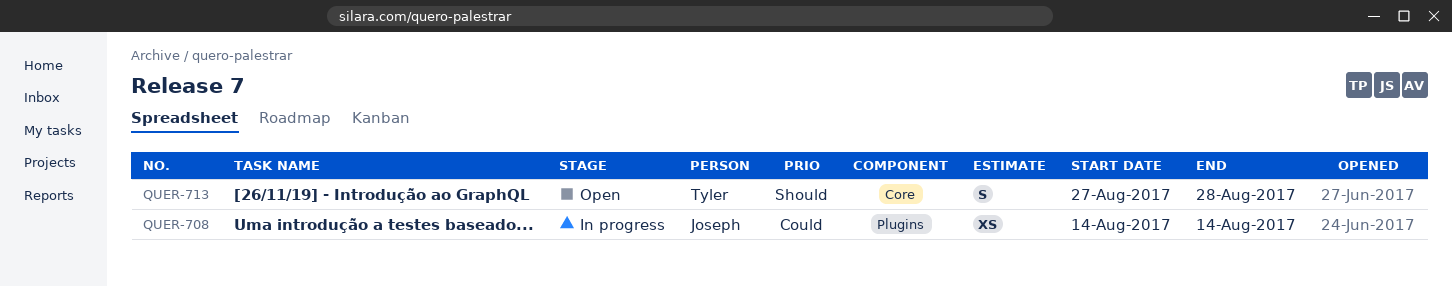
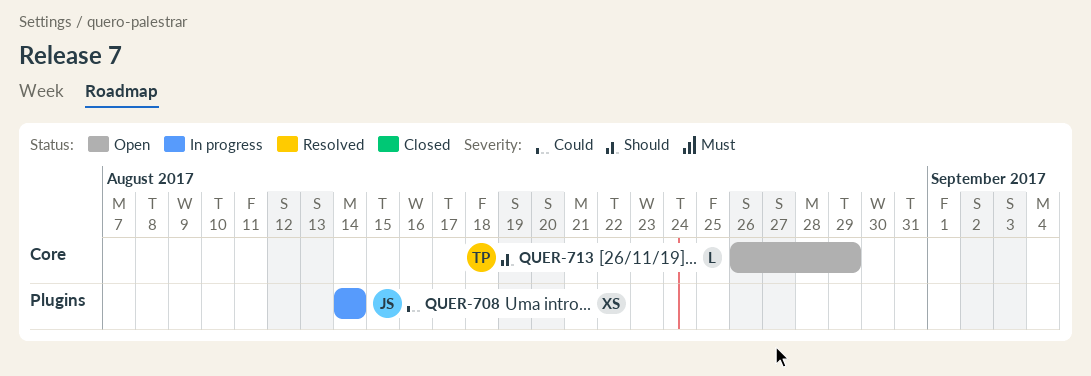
QUER-713, estimate: S -> L
QUER-713, start: Aug 27 -> Aug 26
QUER-713, due: Aug 28 -> Aug 29

